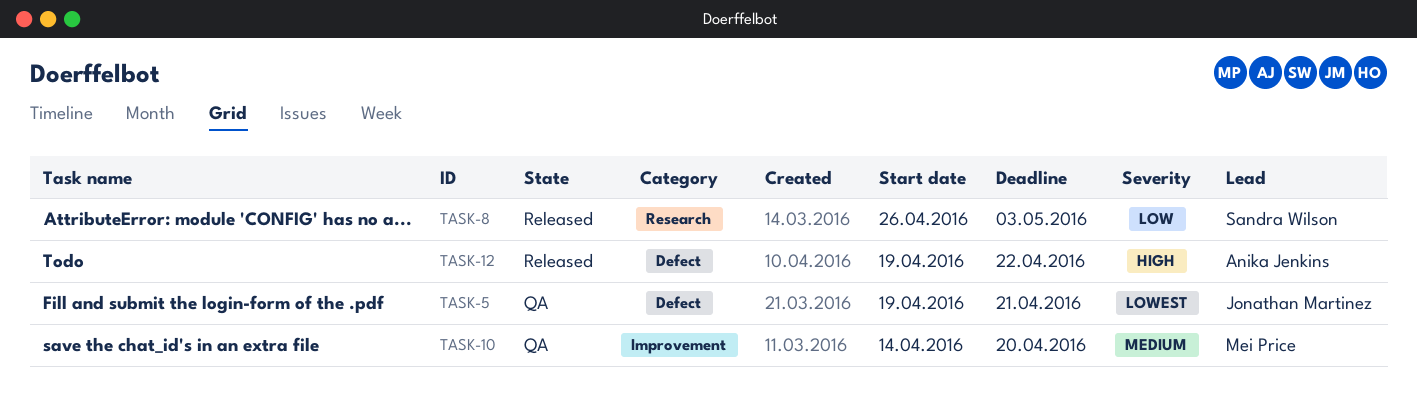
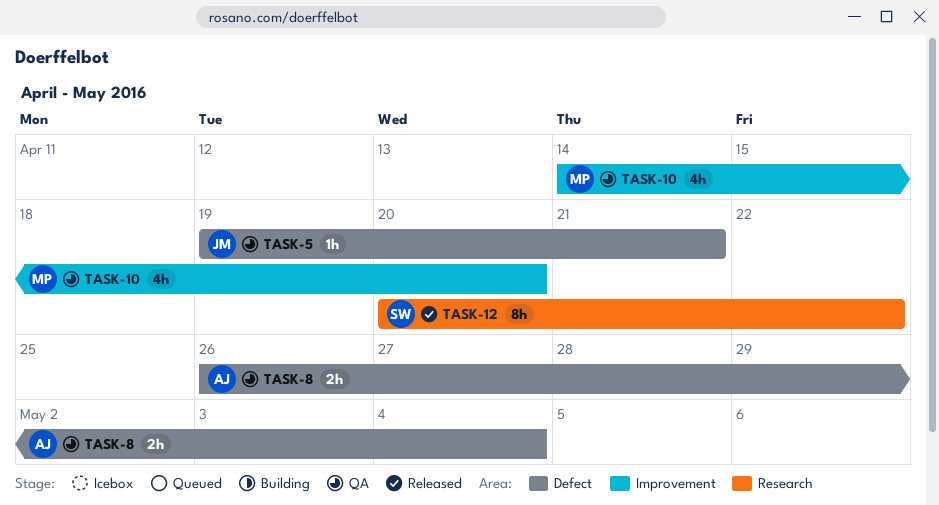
TASK-8, status: Released -> QA
TASK-8, owner: Sandra Wilson -> Anika Jenkins
TASK-8, label: Research -> Defect
TASK-8, due: May 3 -> May 4
TASK-12, owner: Anika Jenkins -> Sandra Wilson
TASK-12, label: Defect -> Research
TASK-12, start: Apr 19 -> Apr 20

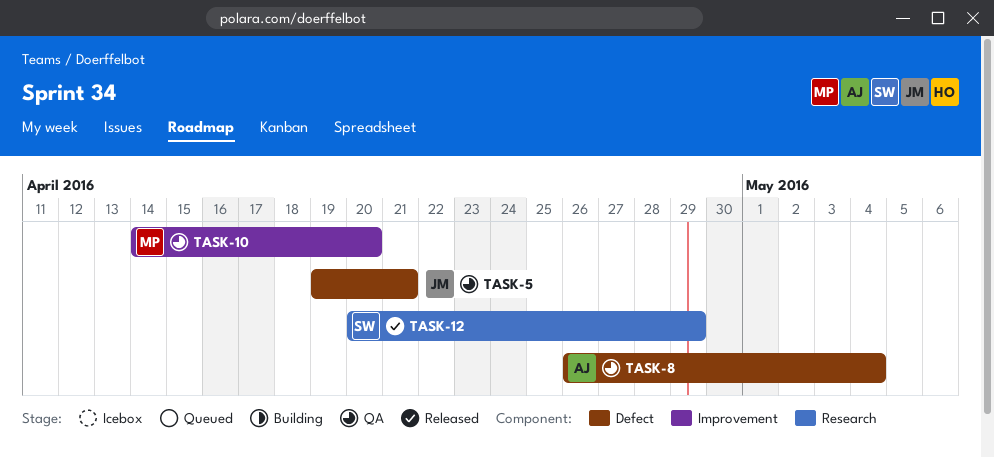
TASK-12, due: Apr 22 -> Apr 29

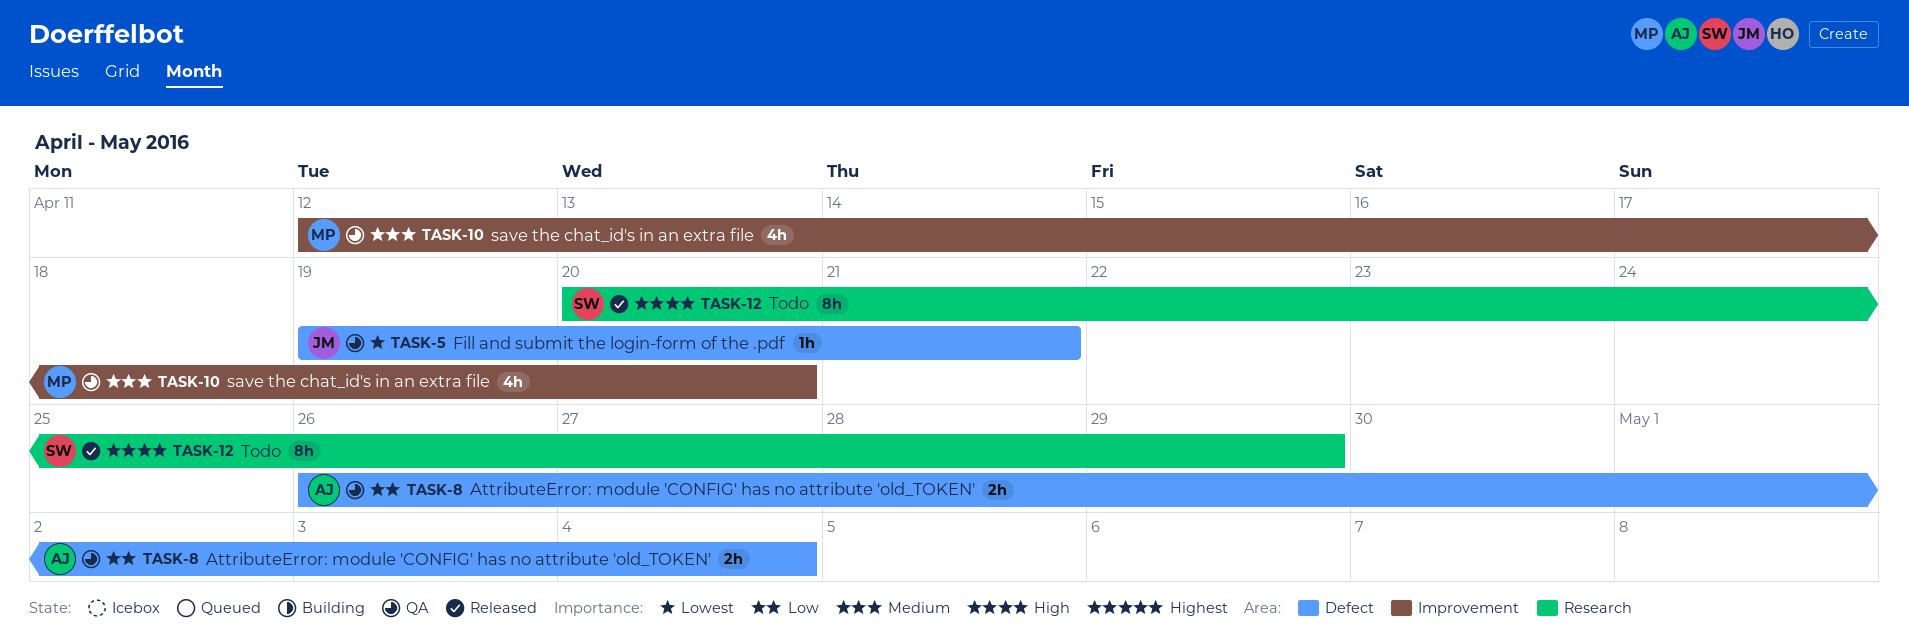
TASK-10, start: Apr 14 -> Apr 12

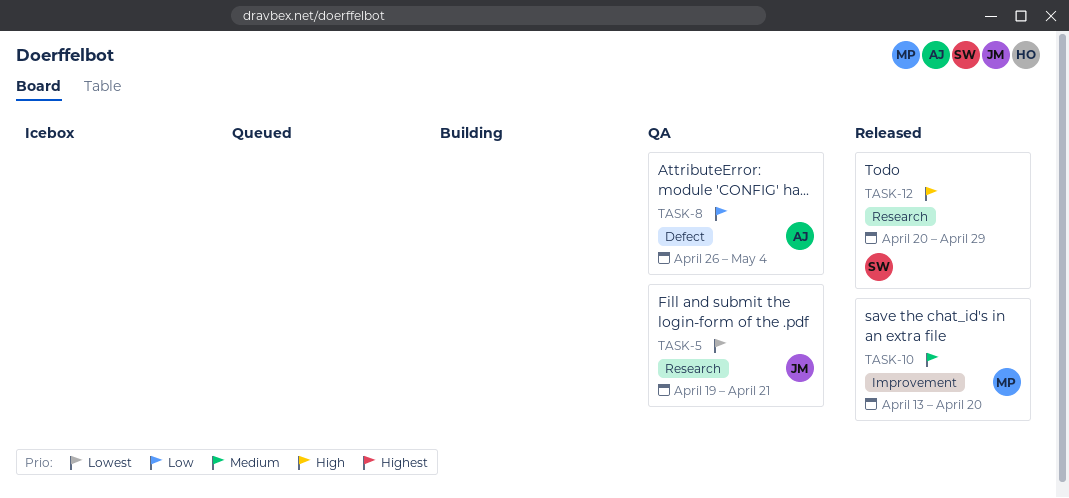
TASK-5, label: Defect -> Research
TASK-10, status: QA -> Released
TASK-10, start: Apr 12 -> Apr 13

